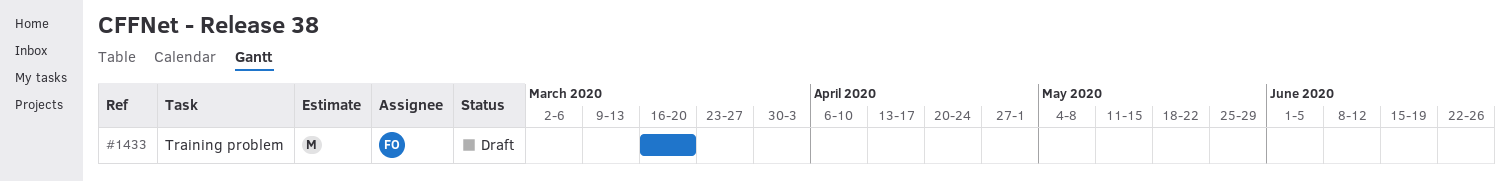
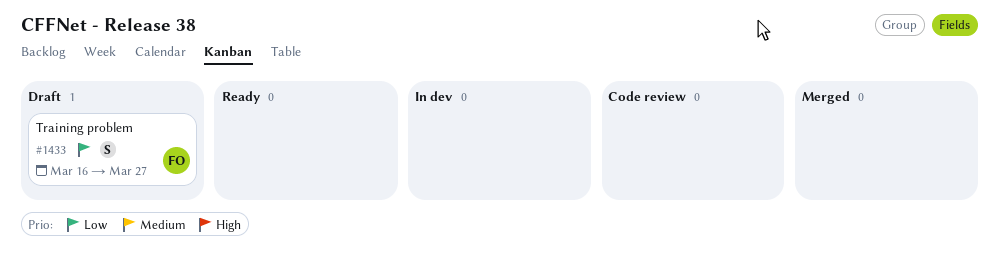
#1433, estimate: M -> S
#1433, due: Mar 20 -> Mar 27

